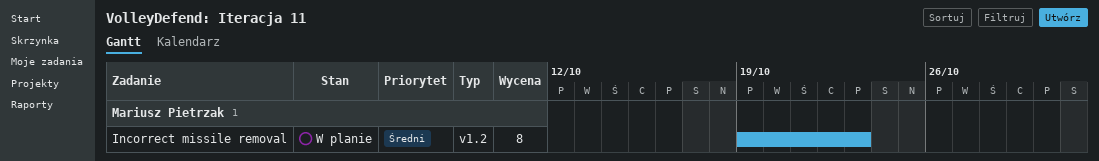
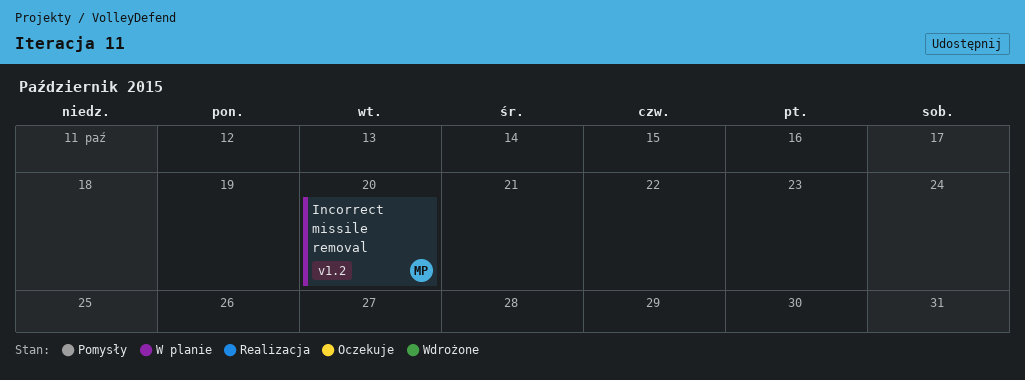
Incorrect missile removal, due: Oct 23 -> Oct 20

